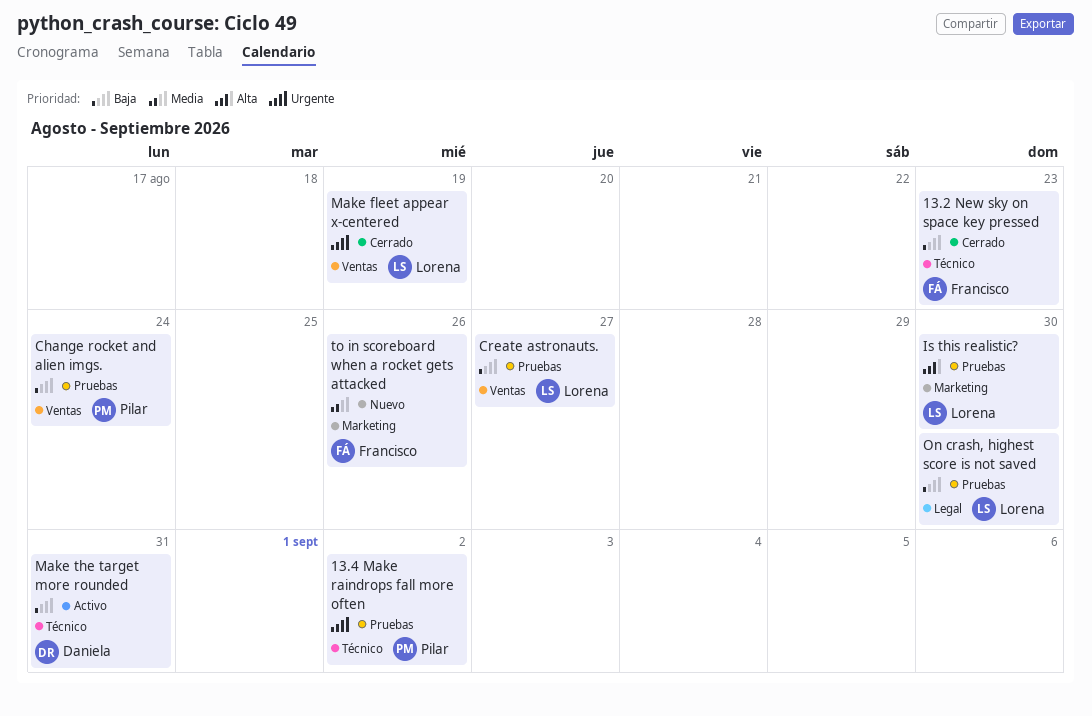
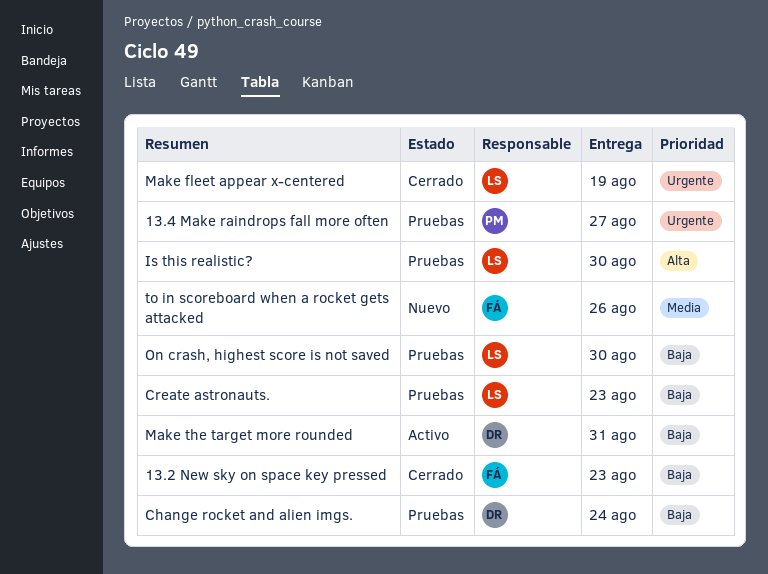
13.4 Make raindrops fall more often, due: Sep 2 -> Aug 27
Change rocket and alien imgs., owner: Pilar -> Daniela
Create astronauts., due: Aug 27 -> Aug 23

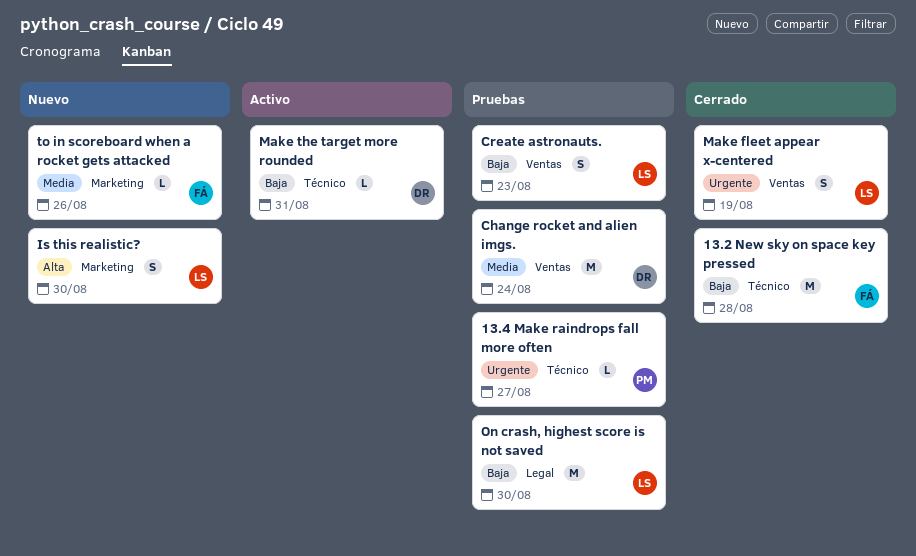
13.2 New sky on space key pressed, due: Aug 23 -> Aug 28
Change rocket and alien imgs., priority: Baja -> Media
Is this realistic?, status: Pruebas -> Nuevo

